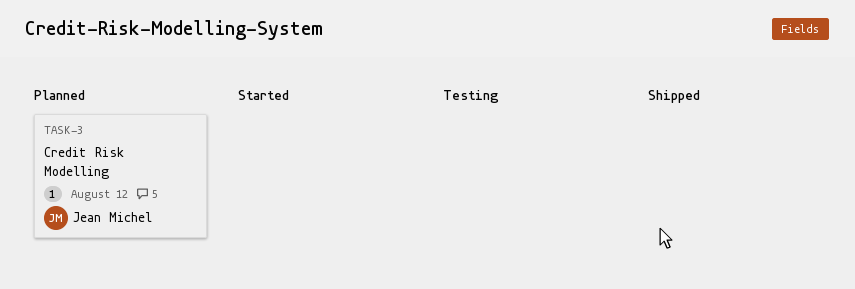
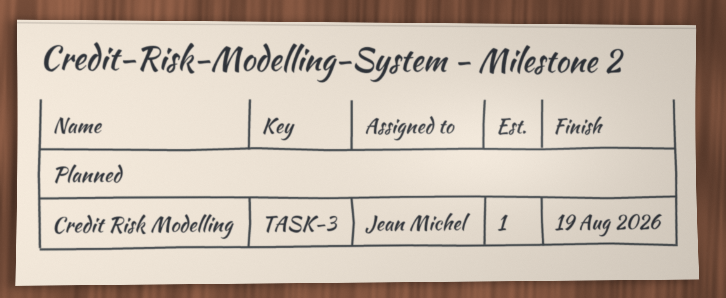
TASK-3, due: Aug 12 -> Aug 19

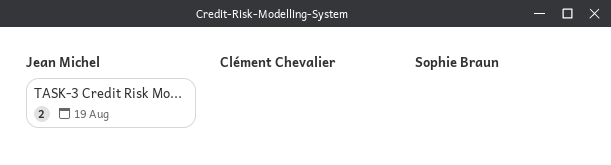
TASK-3, estimate: 1 -> 2

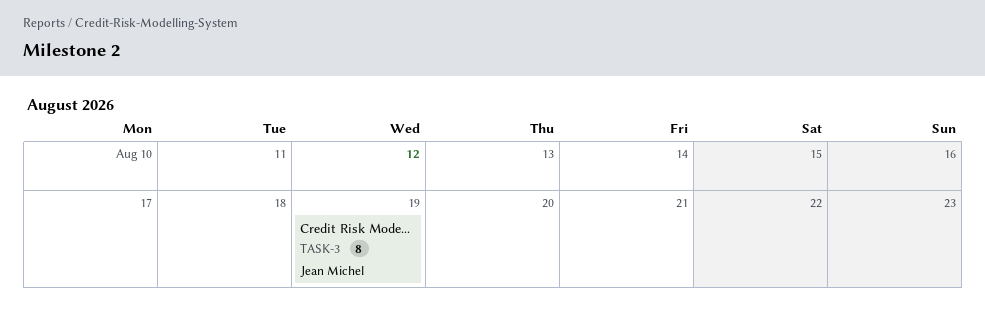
TASK-3, estimate: 2 -> 8

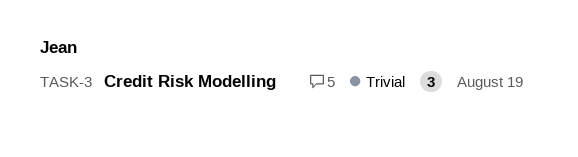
TASK-3, estimate: 8 -> 3

